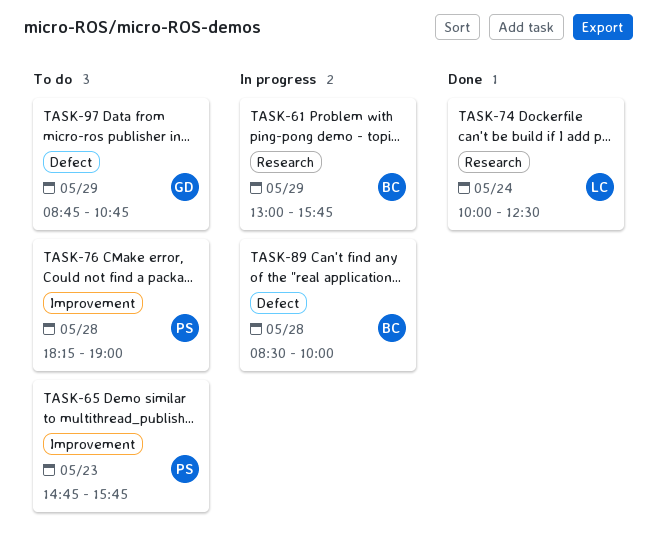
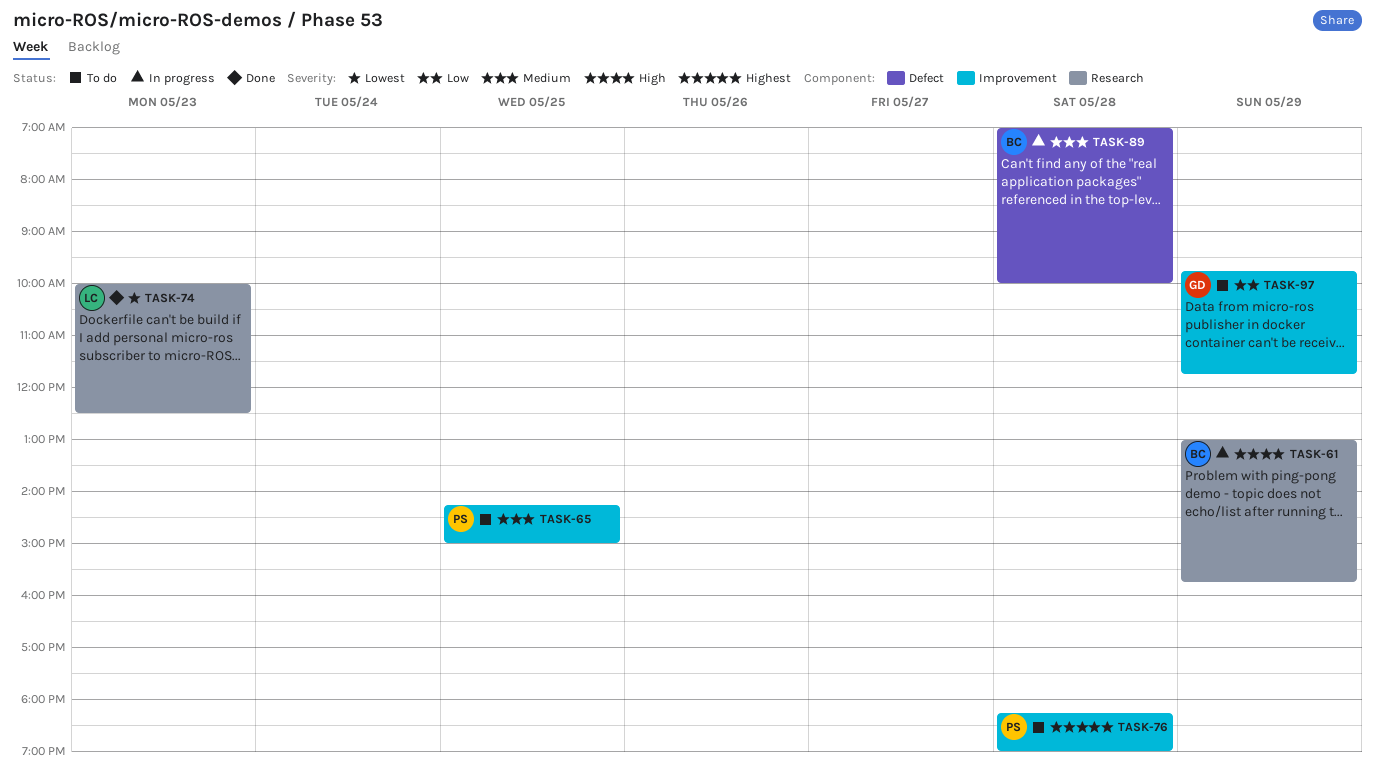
TASK-65, day: May 23 -> May 25
TASK-65, begins: 14:45 -> 14:15
TASK-65, ends: 15:45 -> 15:00
TASK-74, day: May 24 -> May 23
TASK-89, begins: 08:30 -> 07:00
TASK-97, label: Defect -> Improvement
TASK-97, begins: 08:45 -> 09:45
TASK-97, ends: 10:45 -> 11:45

